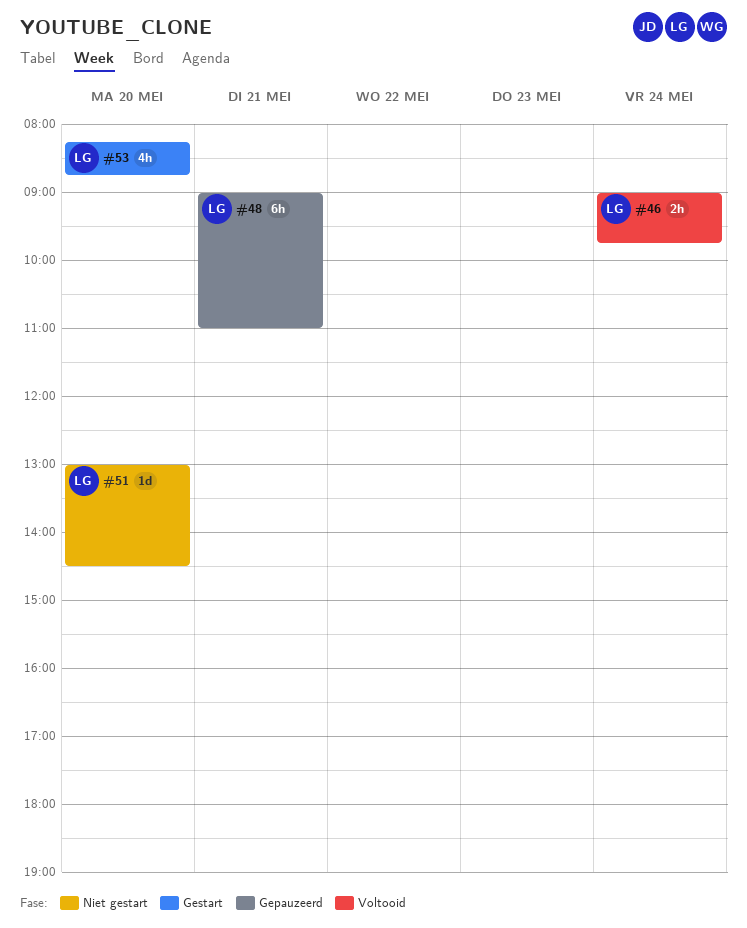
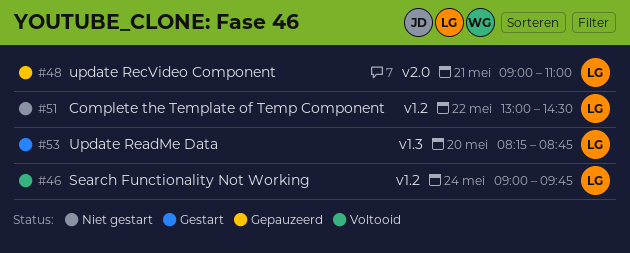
#51, day: May 20 -> May 22

